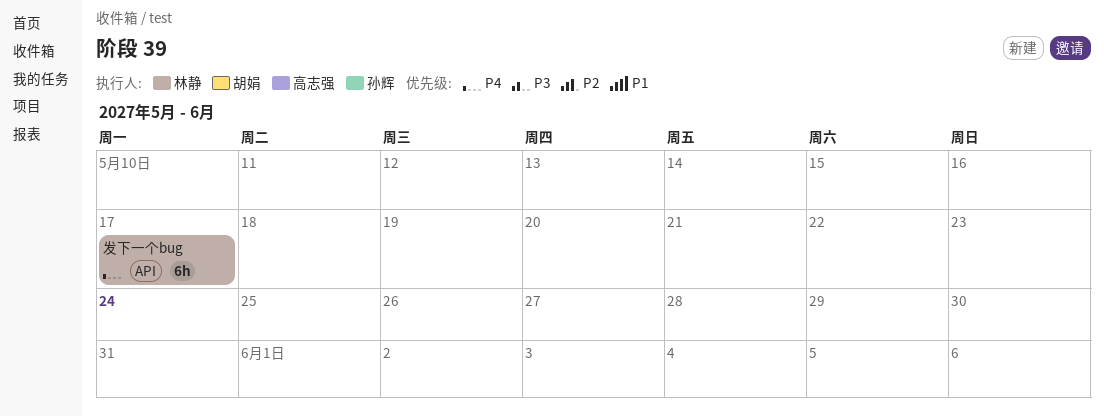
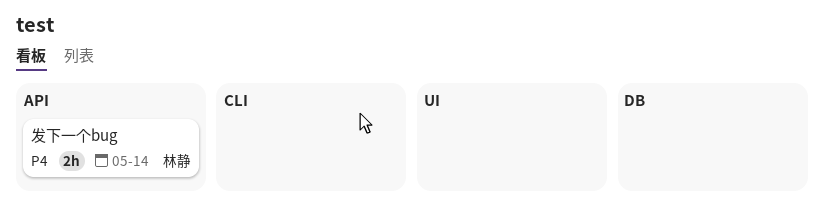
发下一个bug, estimate: 6h -> 2h
发下一个bug, due: May 17 -> May 14

